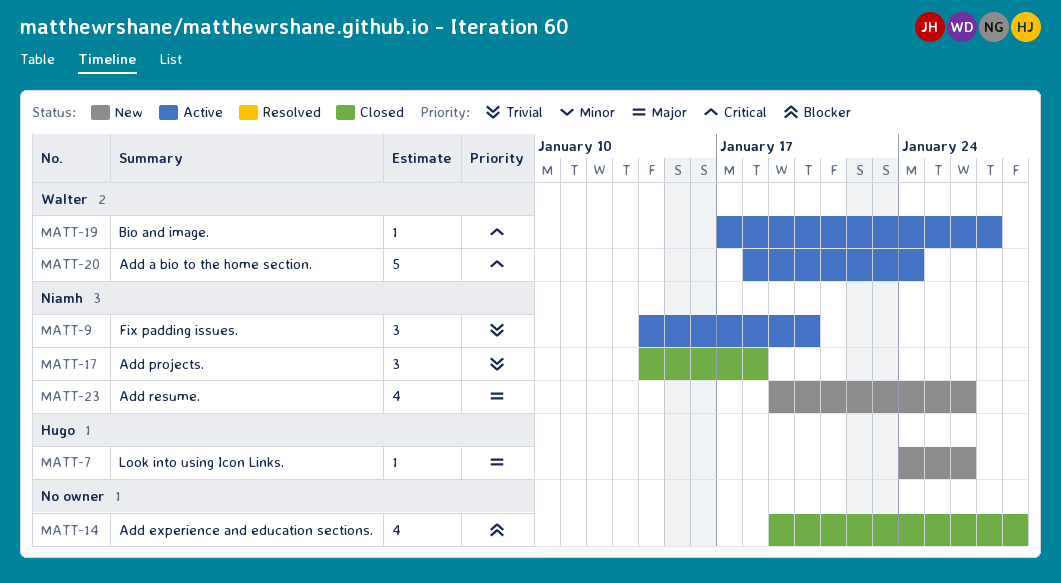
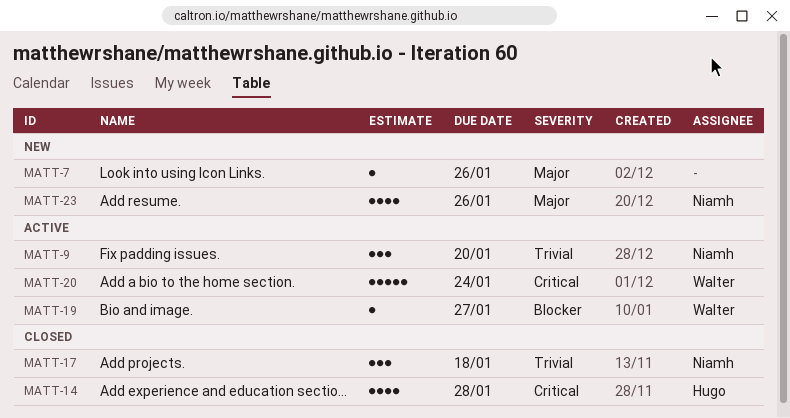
MATT-7, owner: Hugo -> none
MATT-14, owner: none -> Hugo
MATT-14, priority: Blocker -> Critical
MATT-19, priority: Critical -> Blocker

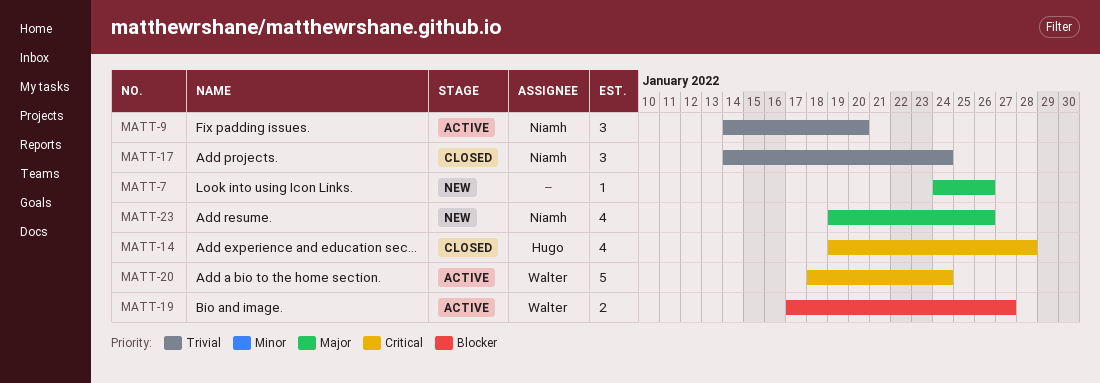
MATT-17, due: Jan 18 -> Jan 24
MATT-19, estimate: 1 -> 2

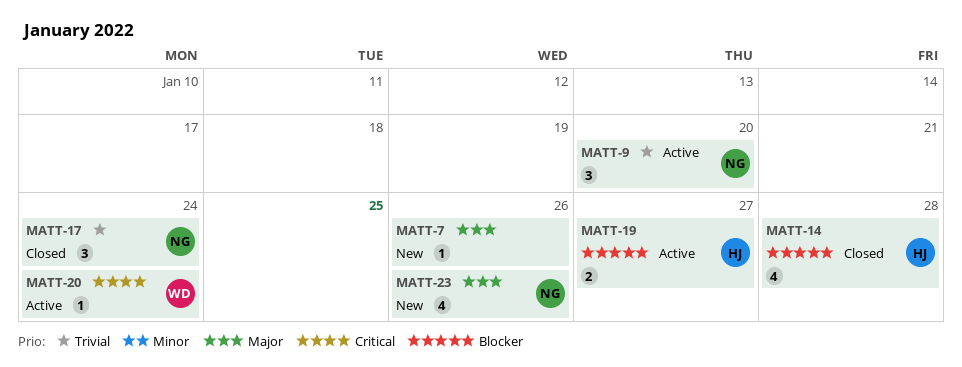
MATT-14, priority: Critical -> Blocker
MATT-19, owner: Walter -> Hugo
MATT-20, estimate: 5 -> 1

